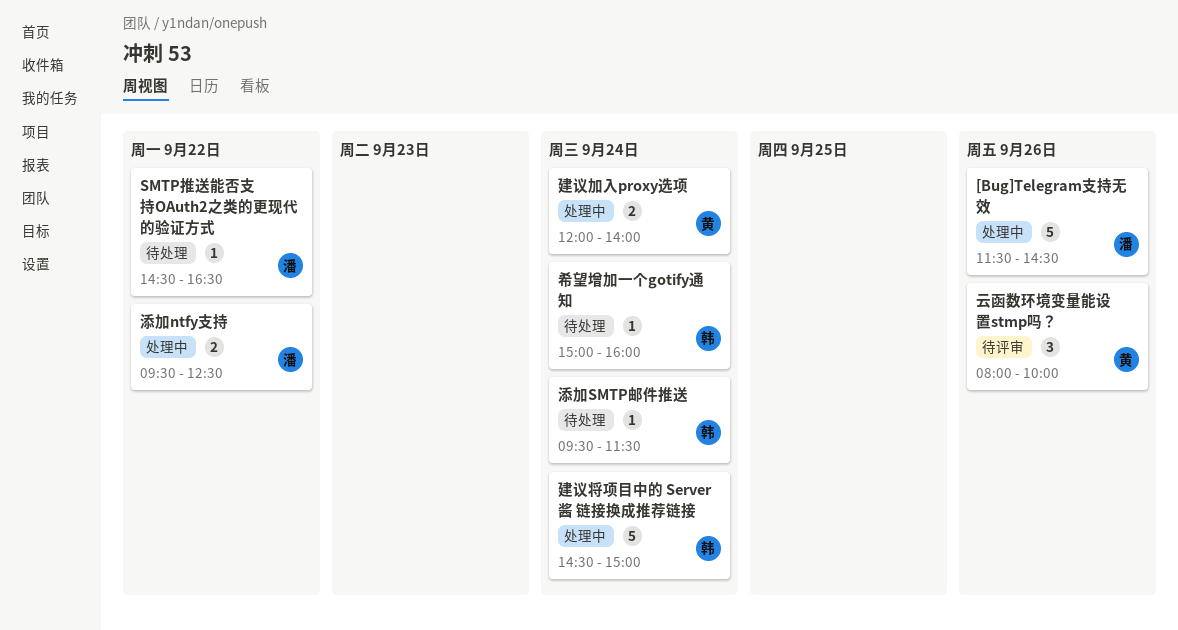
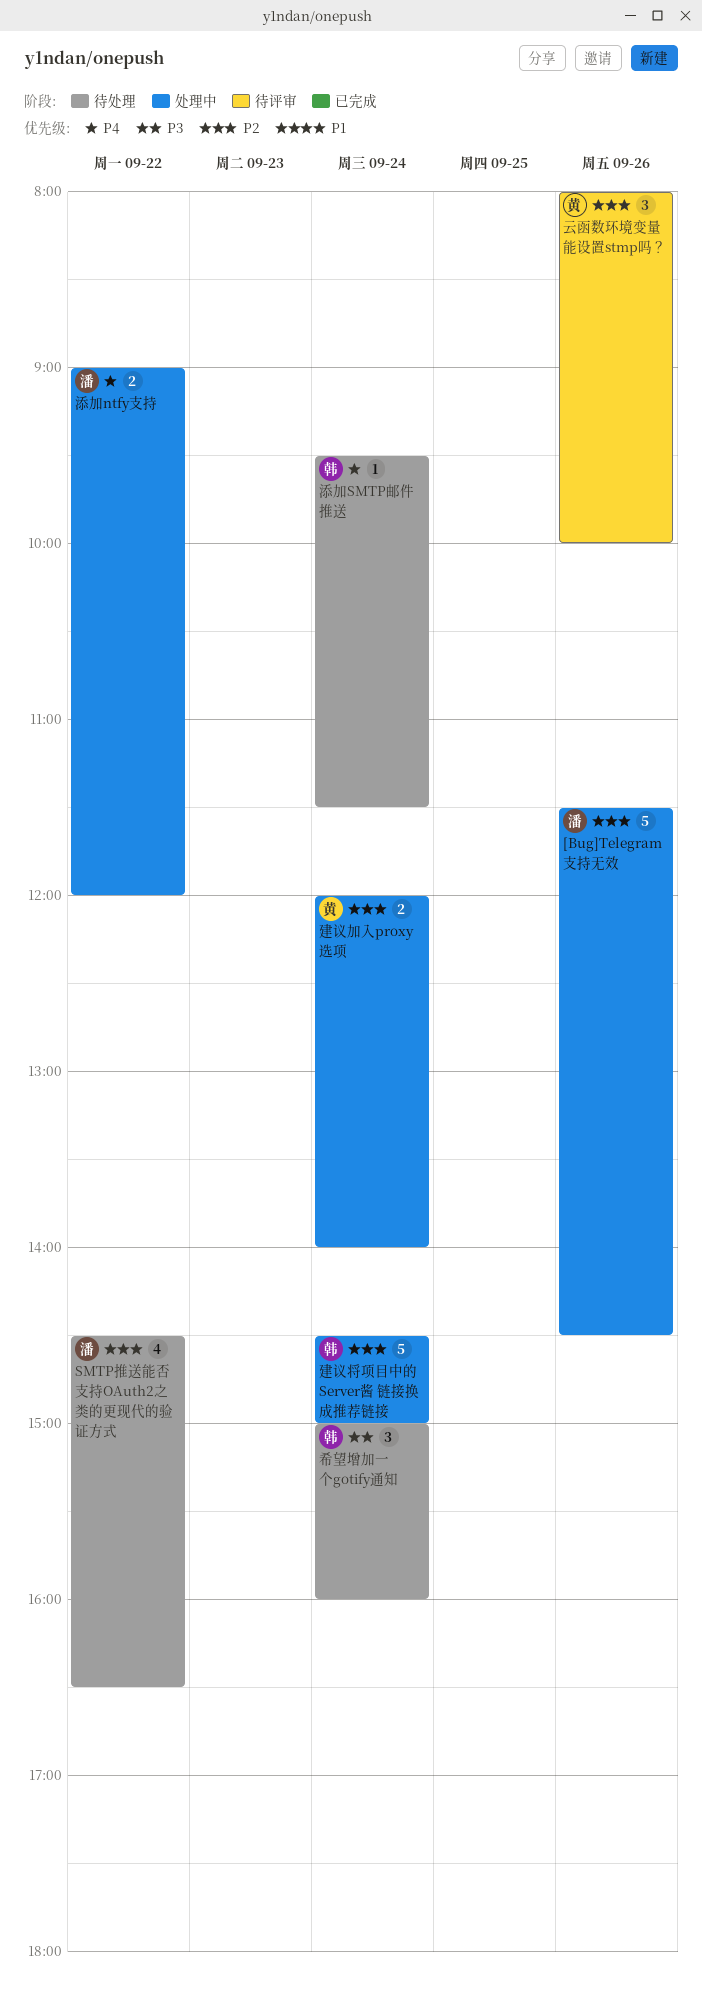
SMTP推送能否支持OAuth2之类的更现代的验证方式, estimate: 1 -> 4
希望增加一个gotify通知, estimate: 1 -> 3
添加ntfy支持, begins: 09:30 -> 09:00
添加ntfy支持, ends: 12:30 -> 12:00

